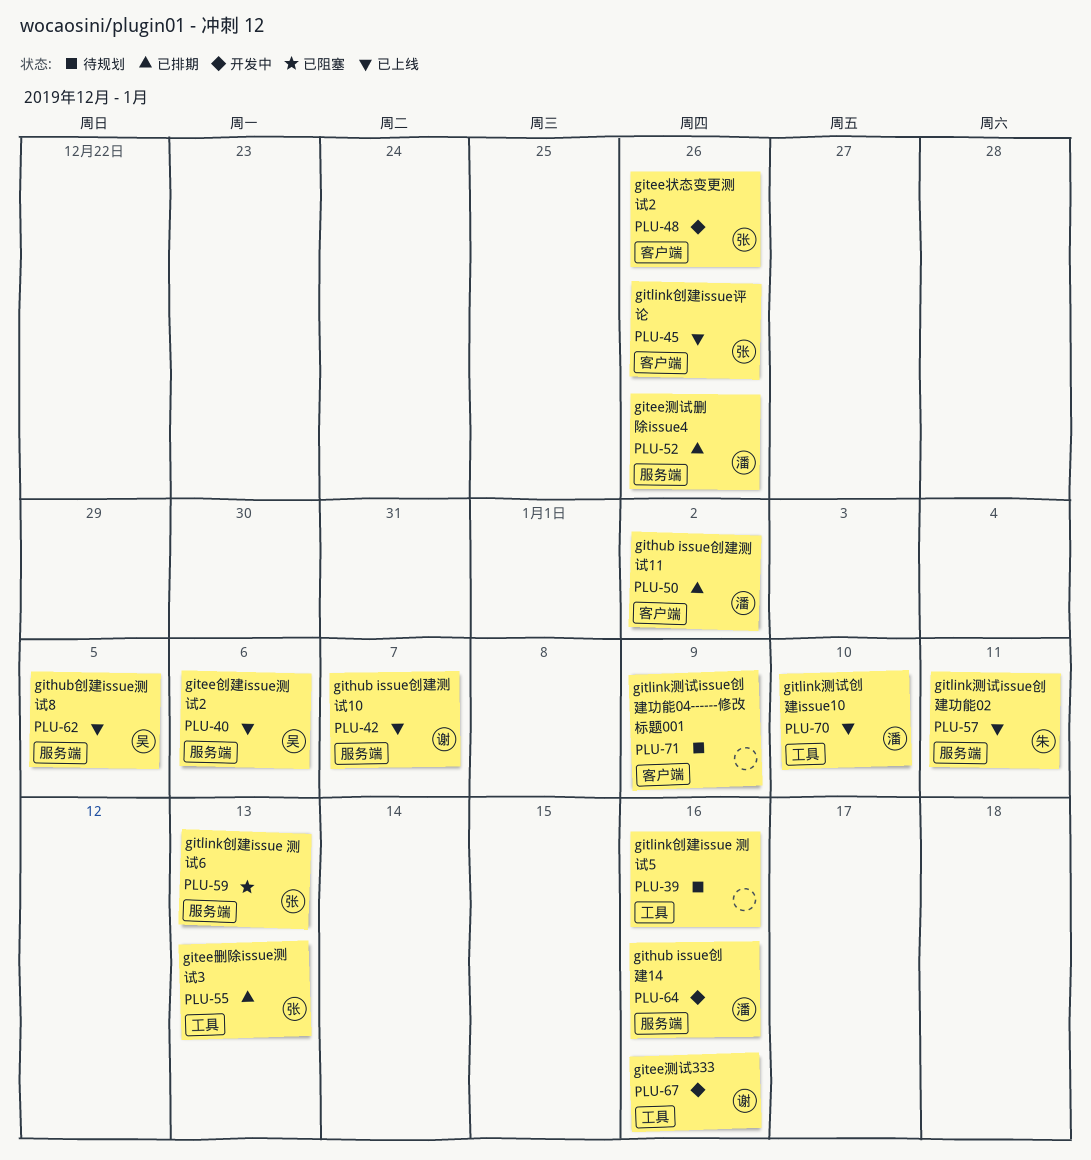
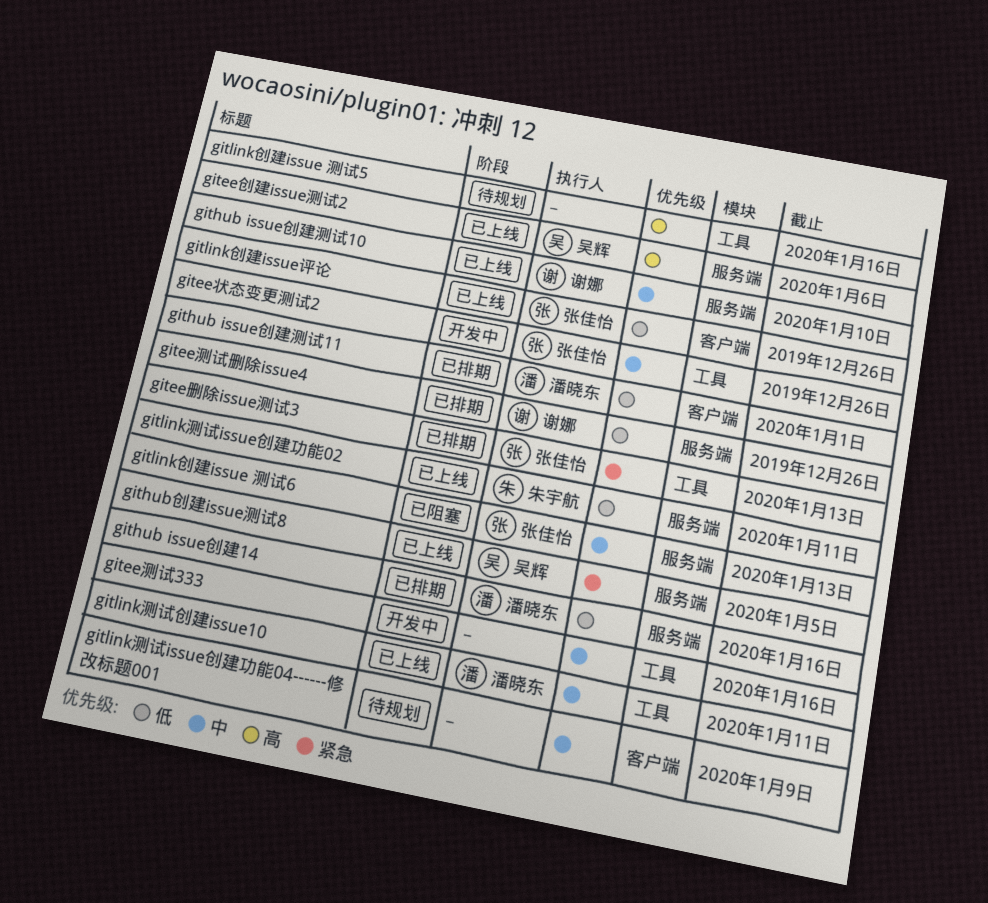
gitee测试333, owner: 谢娜 -> none
gitee测试删除issue4, owner: 潘晓东 -> 谢娜
gitee状态变更测试2, label: 客户端 -> 工具
github issue创建14, status: 开发中 -> 已排期
github issue创建测试10, due: Jan 7 -> Jan 10
github issue创建测试11, due: Jan 2 -> Jan 1
gitlink测试创建issue10, due: Jan 10 -> Jan 11

